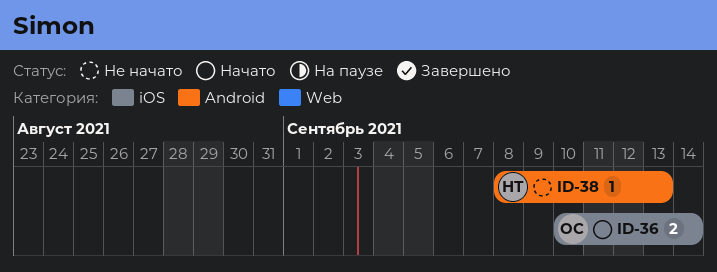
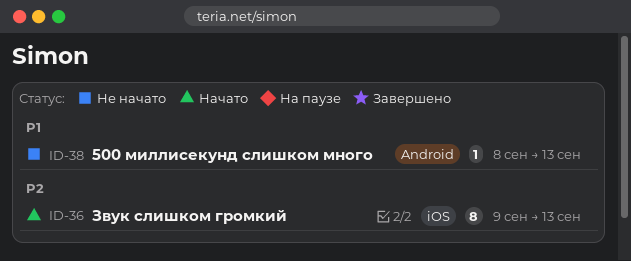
ID-36, estimate: 2 -> 8
ID-36, start: Sep 10 -> Sep 9
ID-36, due: Sep 14 -> Sep 13

